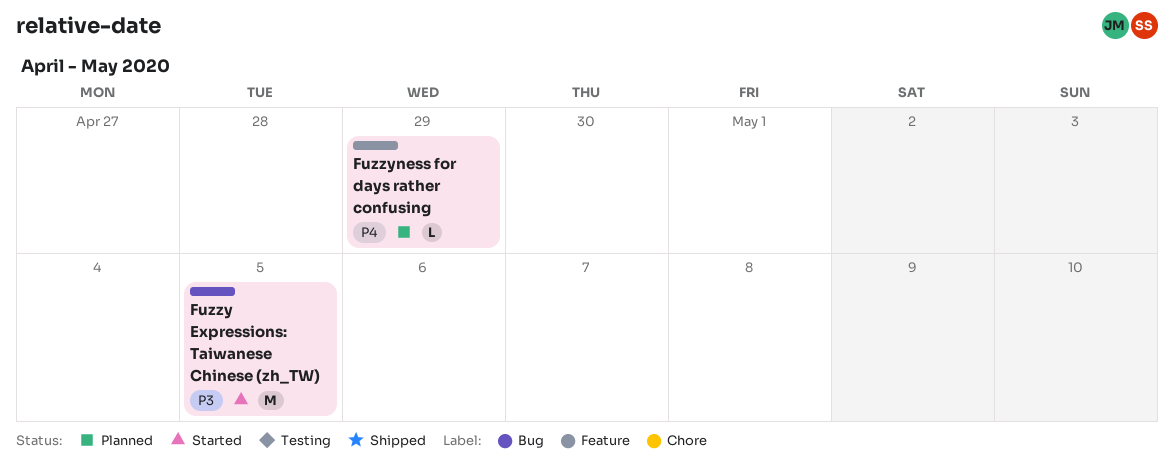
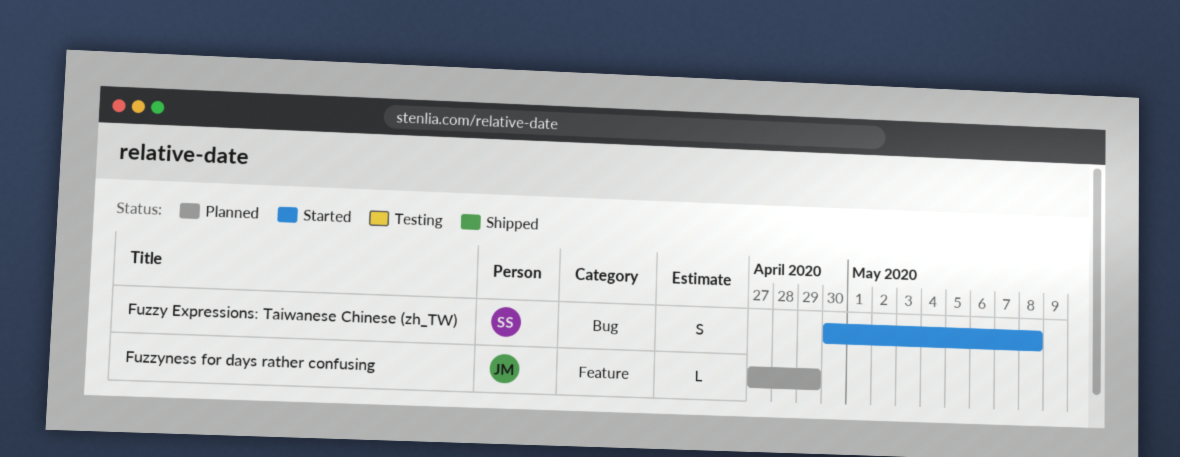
Fuzzy Expressions: Taiwanese Chinese (zh_TW), estimate: M -> S
Fuzzy Expressions: Taiwanese Chinese (zh_TW), due: May 5 -> May 8

